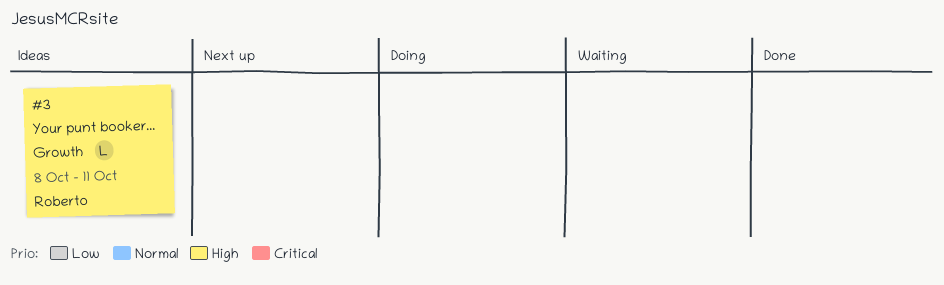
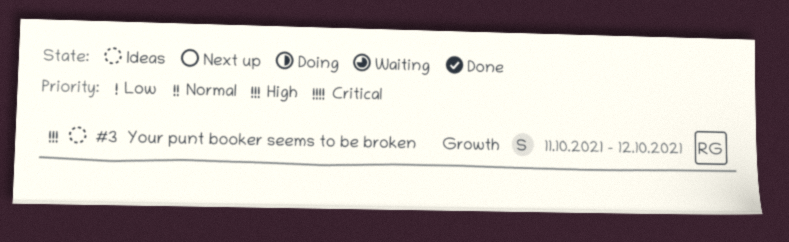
#3, estimate: L -> S
#3, start: Oct 8 -> Oct 11
#3, due: Oct 11 -> Oct 12

